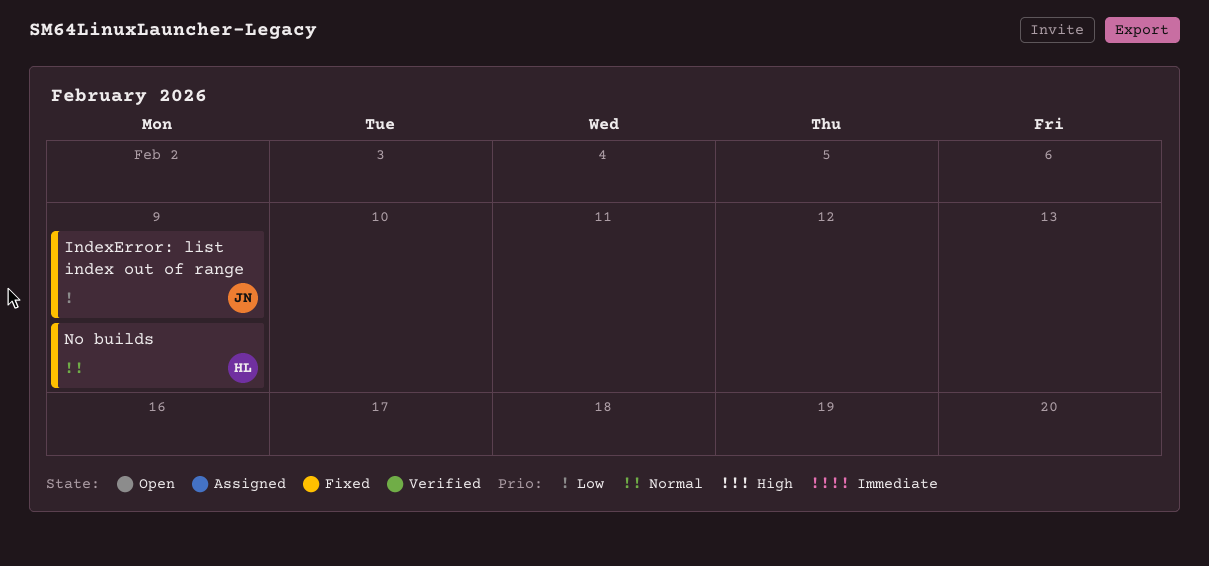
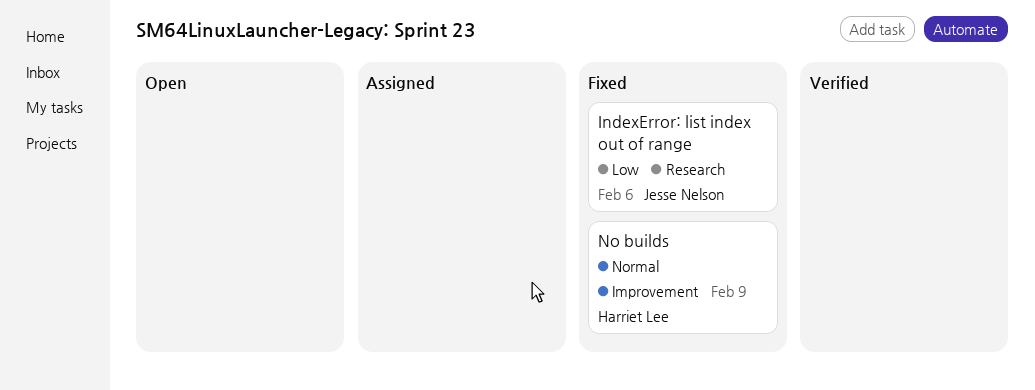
IndexError: list index out of range, due: Feb 9 -> Feb 6

